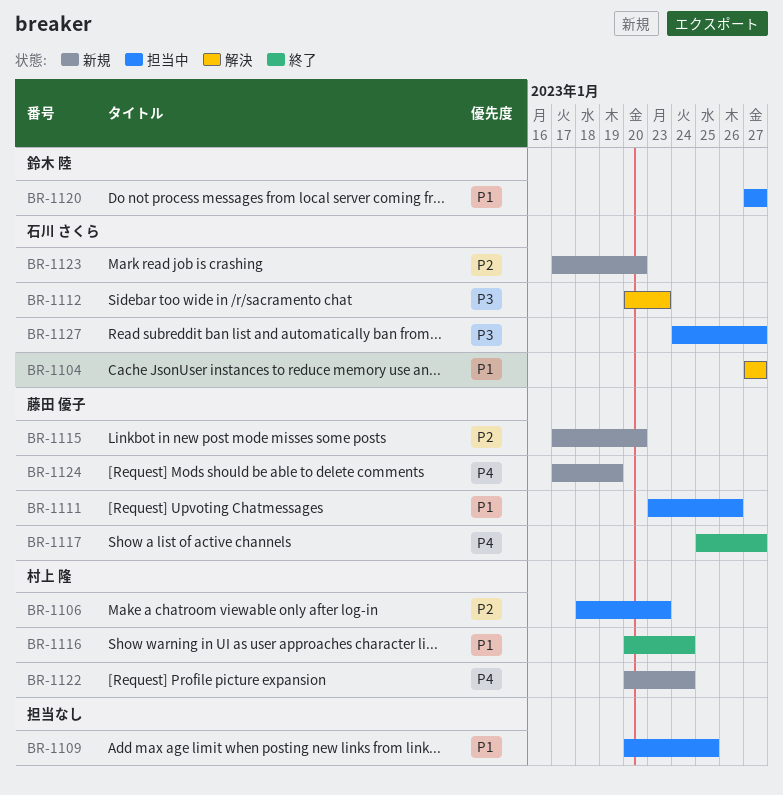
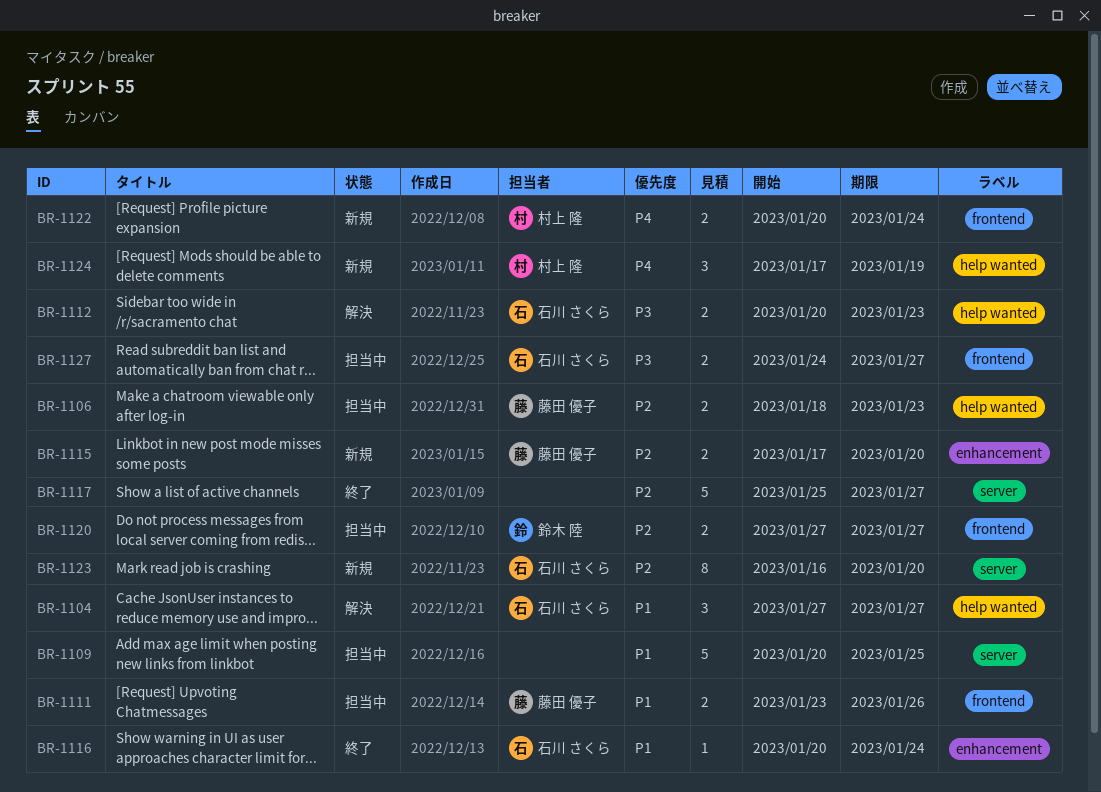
BR-1106, owner: 村上 隆 -> 藤田 優子
BR-1116, owner: 村上 隆 -> 石川 さくら
BR-1117, owner: 藤田 優子 -> none
BR-1117, priority: P4 -> P2
BR-1120, priority: P1 -> P2
BR-1123, start: Jan 17 -> Jan 16
BR-1124, owner: 藤田 優子 -> 村上 隆

